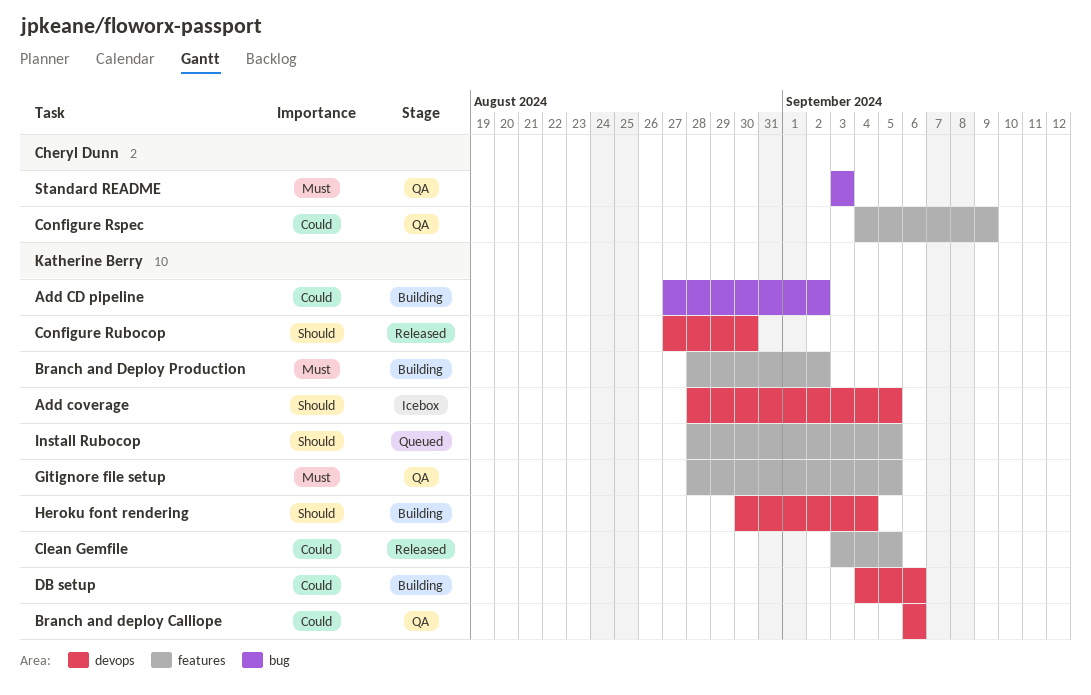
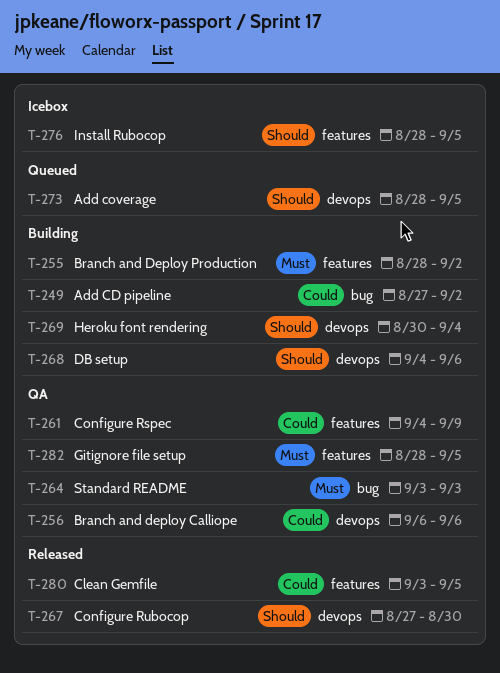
Add coverage, status: Icebox -> Queued
DB setup, priority: Could -> Should
Install Rubocop, status: Queued -> Icebox

